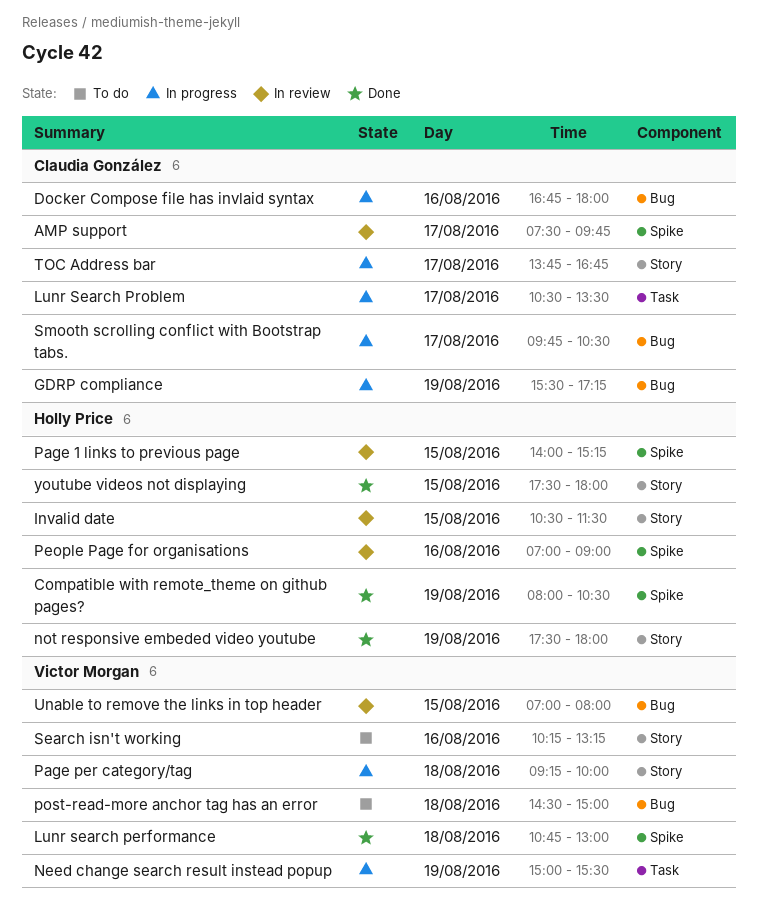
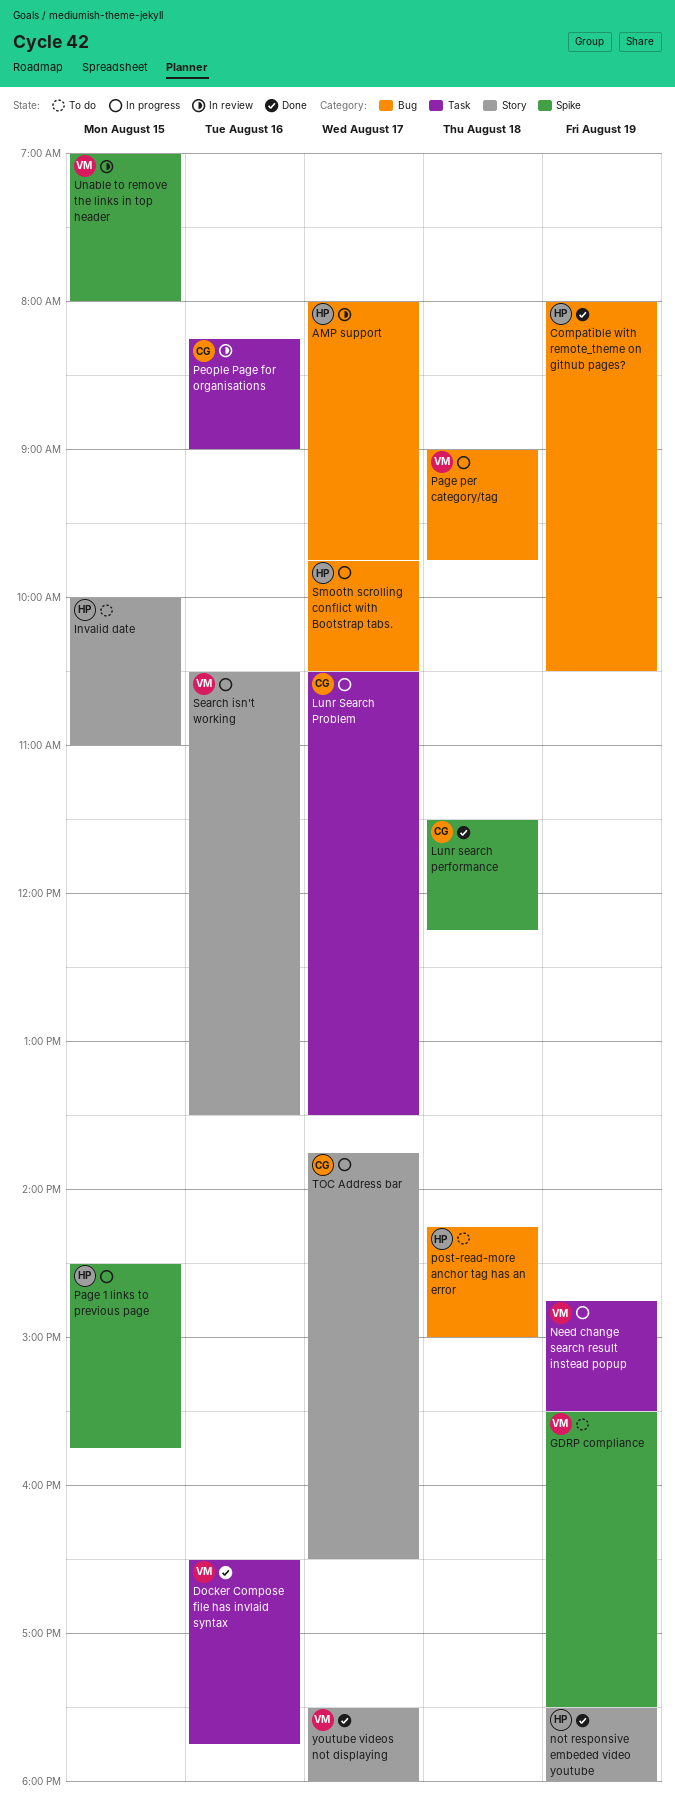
AMP support, owner: Claudia González -> Holly Price
AMP support, label: Spike -> Bug
AMP support, begins: 07:30 -> 08:00
Compatible with remote_theme on github pages?, label: Spike -> Bug
Docker Compose file has invlaid syntax, status: In progress -> Done
Docker Compose file has invlaid syntax, owner: Claudia González -> Victor Morgan
Docker Compose file has invlaid syntax, label: Bug -> Task
Docker Compose file has invlaid syntax, begins: 16:45 -> 16:30
Docker Compose file has invlaid syntax, ends: 18:00 -> 17:45
GDRP compliance, status: In progress -> To do
GDRP compliance, owner: Claudia González -> Victor Morgan
GDRP compliance, label: Bug -> Spike
GDRP compliance, ends: 17:15 -> 17:30
Invalid date, status: In review -> To do
Invalid date, begins: 10:30 -> 10:00
Invalid date, ends: 11:30 -> 11:00
Lunr search performance, owner: Victor Morgan -> Claudia González
Lunr search performance, begins: 10:45 -> 11:30
Lunr search performance, ends: 13:00 -> 12:15
Need change search result instead popup, begins: 15:00 -> 14:45
Page 1 links to previous page, status: In review -> In progress
Page 1 links to previous page, begins: 14:00 -> 14:30
Page 1 links to previous page, ends: 15:15 -> 15:45
Page per category/tag, label: Story -> Bug
Page per category/tag, begins: 09:15 -> 09:00
Page per category/tag, ends: 10:00 -> 09:45
People Page for organisations, owner: Holly Price -> Claudia González
People Page for organisations, label: Spike -> Task
People Page for organisations, begins: 07:00 -> 08:15
post-read-more anchor tag has an error, owner: Victor Morgan -> Holly Price
post-read-more anchor tag has an error, begins: 14:30 -> 14:15
Search isn't working, status: To do -> In progress
Search isn't working, begins: 10:15 -> 10:30
Search isn't working, ends: 13:15 -> 13:30
Smooth scrolling conflict with Bootstrap tabs., owner: Claudia González -> Holly Price
TOC Address bar, ends: 16:45 -> 16:30
Unable to remove the links in top header, label: Bug -> Spike
youtube videos not displaying, owner: Holly Price -> Victor Morgan
youtube videos not displaying, day: Aug 15 -> Aug 17

